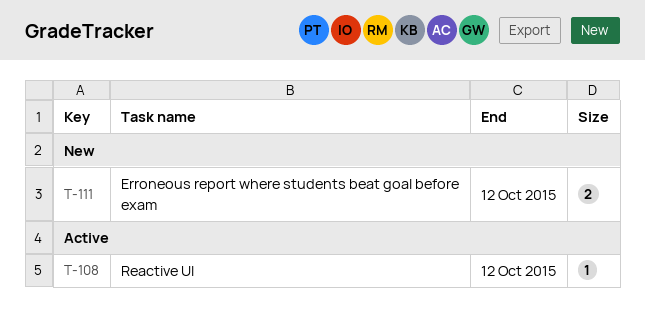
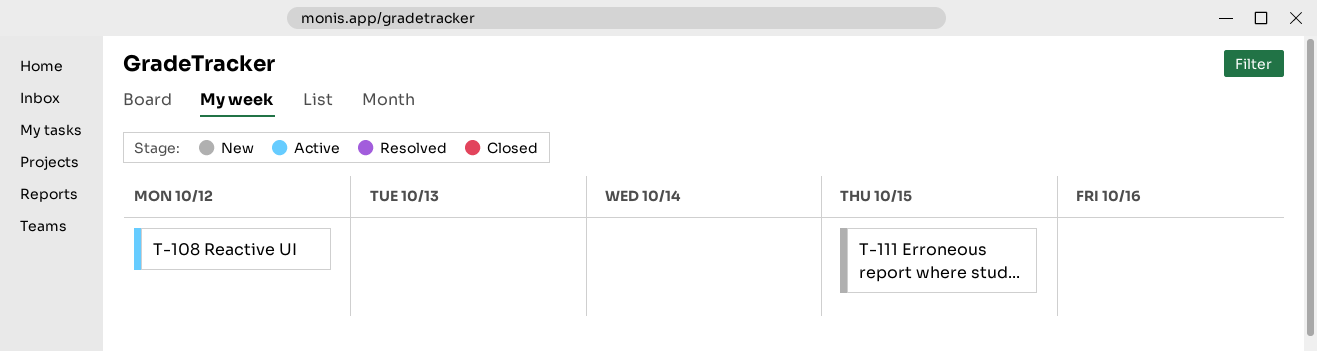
T-111, due: Oct 12 -> Oct 15

